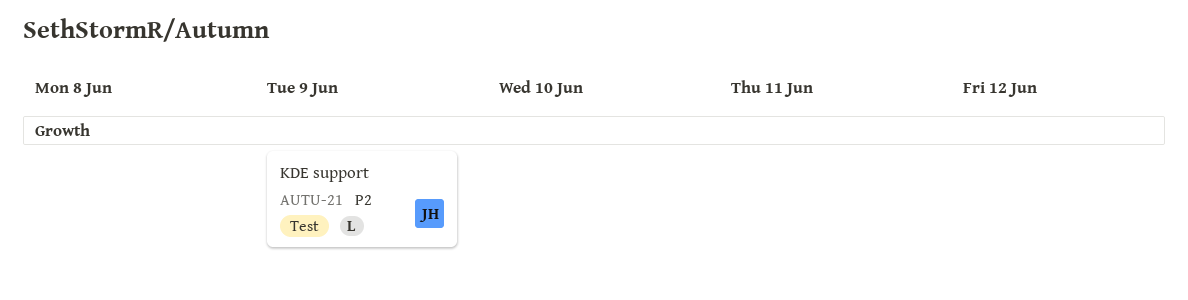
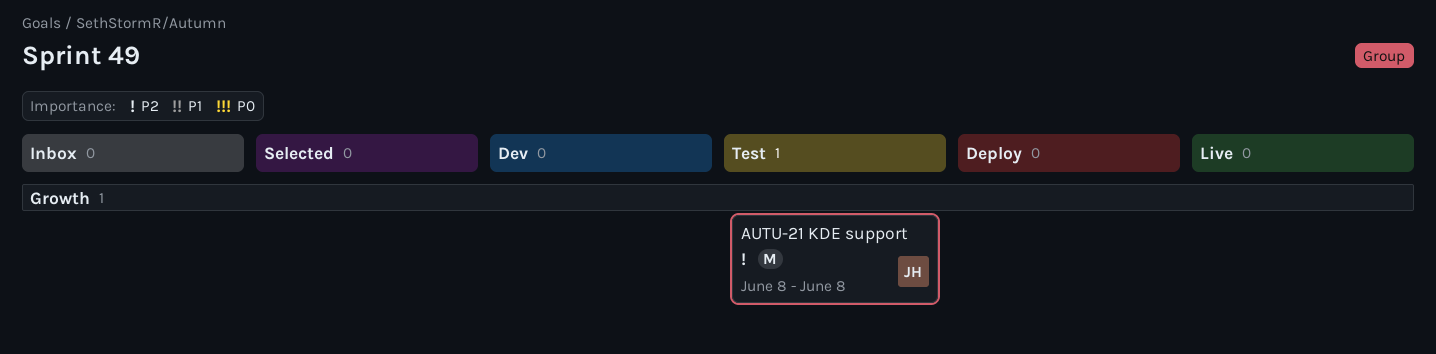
AUTU-21, estimate: L -> M
AUTU-21, due: Jun 9 -> Jun 8

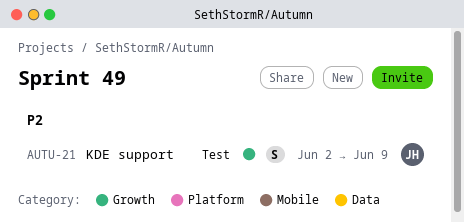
AUTU-21, estimate: M -> S
AUTU-21, start: Jun 8 -> Jun 2
AUTU-21, due: Jun 8 -> Jun 9

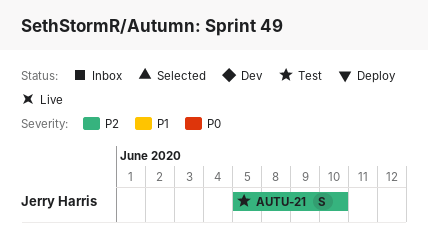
AUTU-21, start: Jun 2 -> Jun 5
AUTU-21, due: Jun 9 -> Jun 10

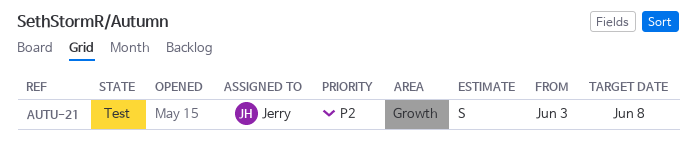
AUTU-21, start: Jun 5 -> Jun 3
AUTU-21, due: Jun 10 -> Jun 8

